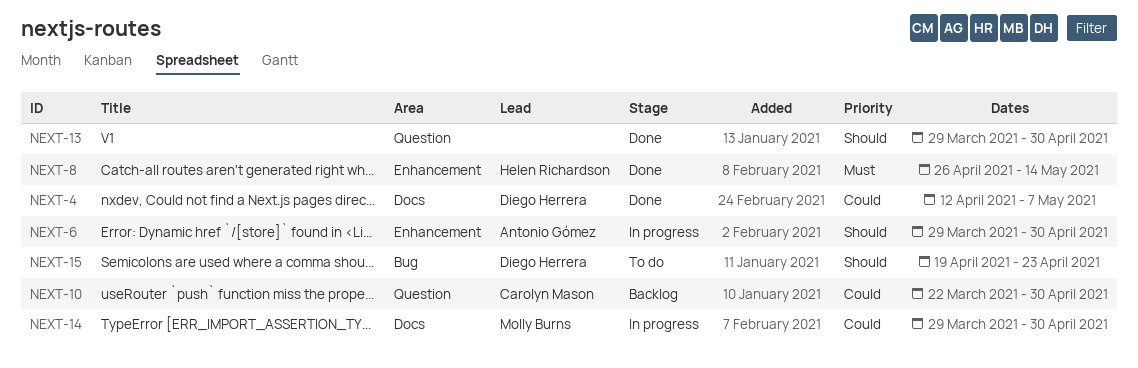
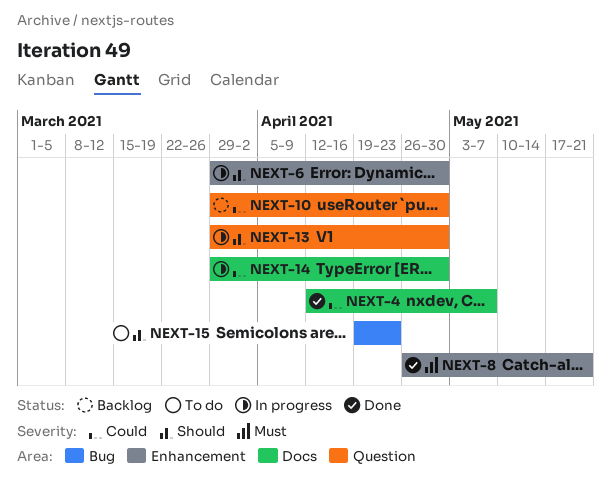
NEXT-8, due: May 14 -> May 21
NEXT-10, start: Mar 22 -> Mar 29
NEXT-13, status: Done -> In progress

